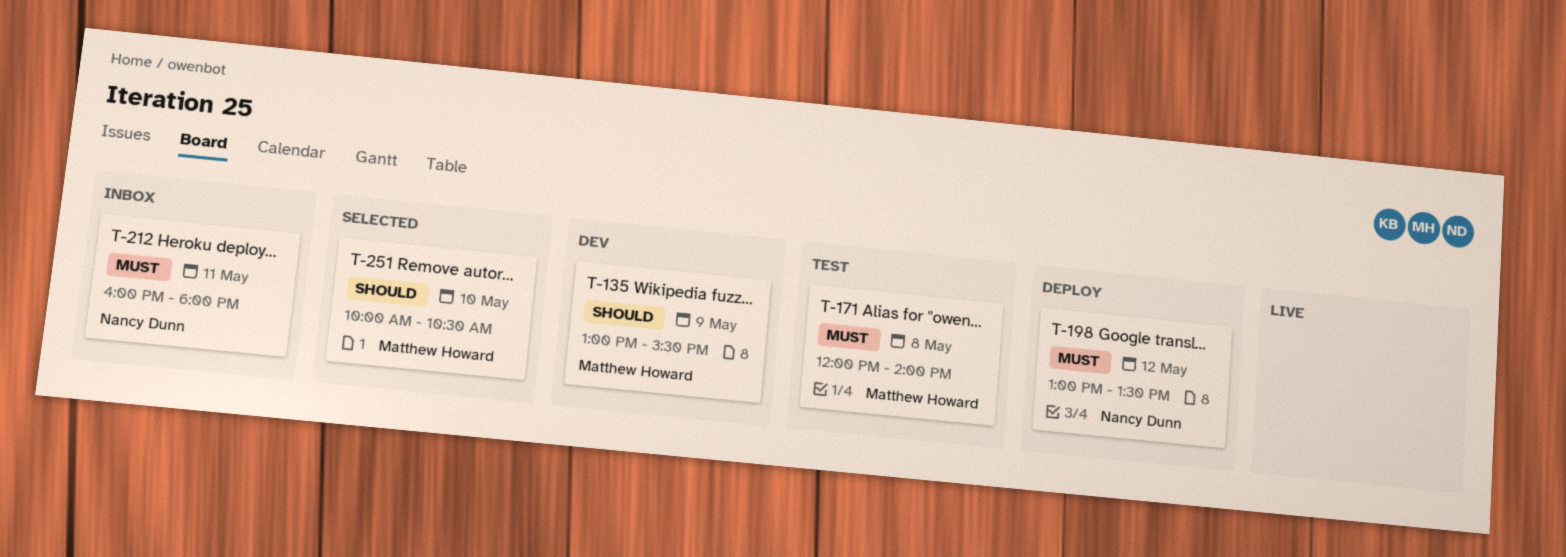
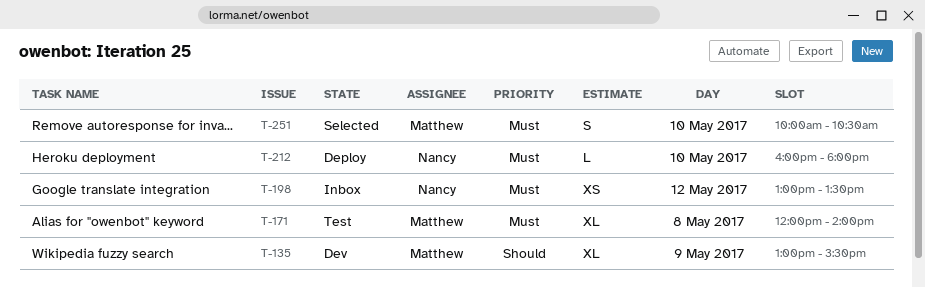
T-198, status: Deploy -> Inbox
T-212, status: Inbox -> Deploy
T-212, day: May 11 -> May 10
T-251, priority: Should -> Must

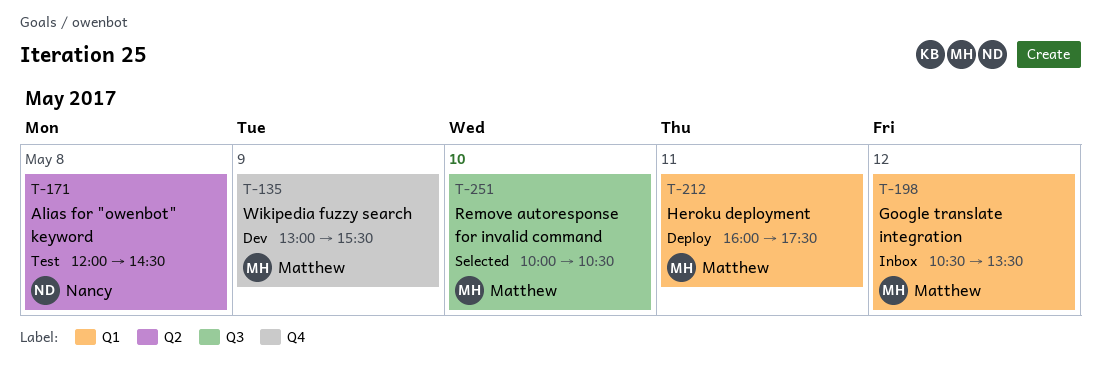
T-171, owner: Matthew -> Nancy
T-171, ends: 14:00 -> 14:30
T-198, owner: Nancy -> Matthew
T-198, begins: 13:00 -> 10:30
T-212, owner: Nancy -> Matthew
T-212, day: May 10 -> May 11
T-212, ends: 18:00 -> 17:30

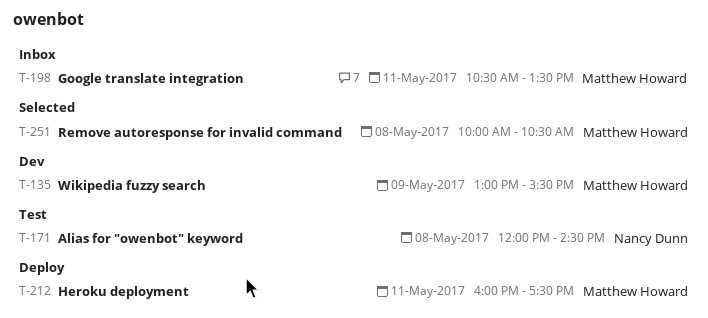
T-198, day: May 12 -> May 11
T-251, day: May 10 -> May 8

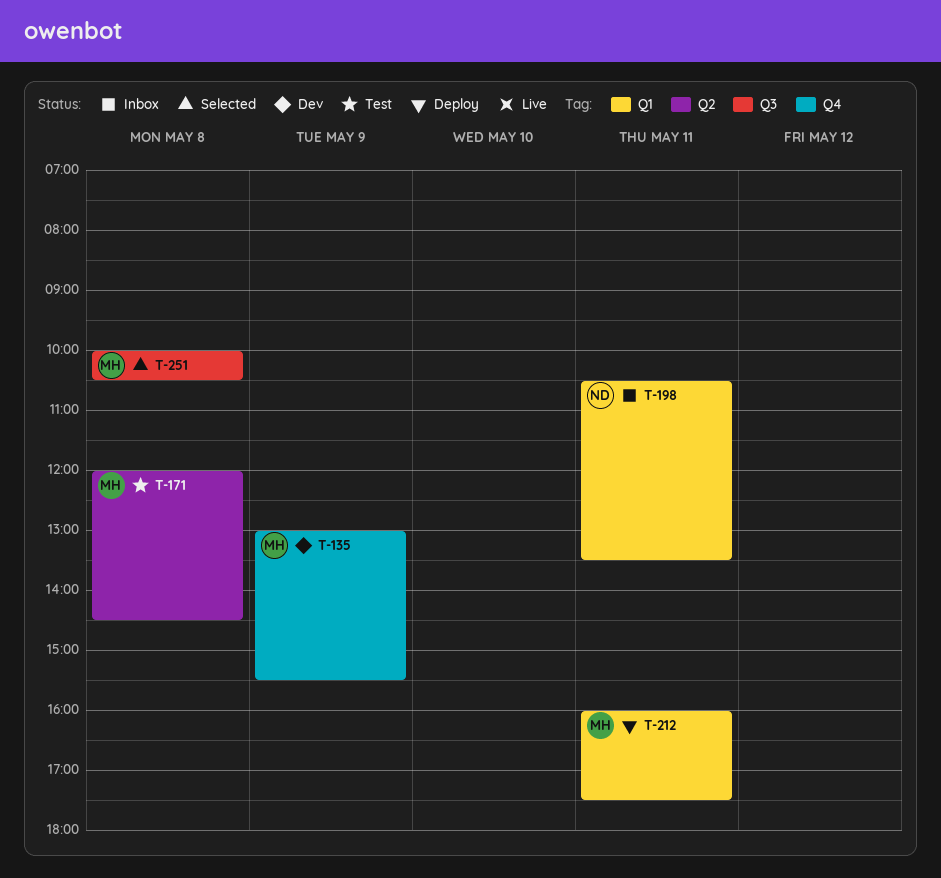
T-171, owner: Nancy Dunn -> Matthew Howard
T-198, owner: Matthew Howard -> Nancy Dunn

